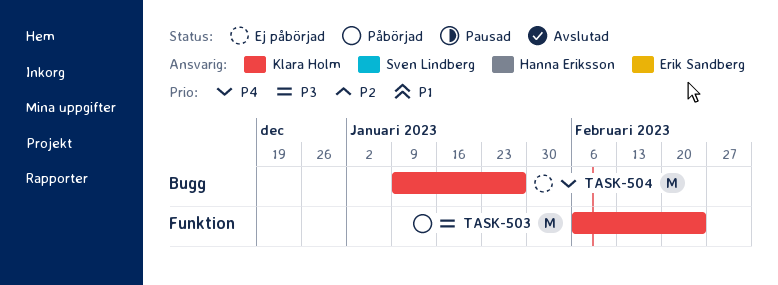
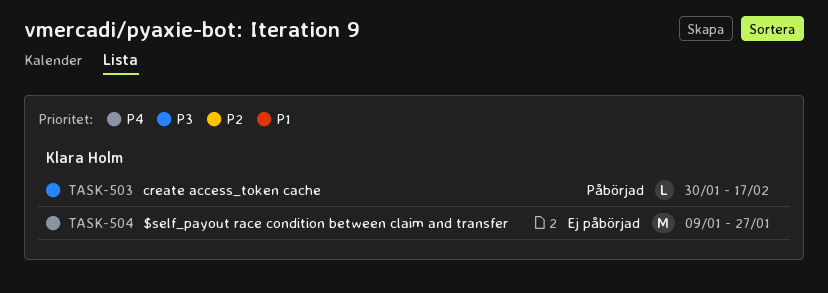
TASK-503, estimate: M -> L
TASK-503, start: Feb 6 -> Jan 30
TASK-503, due: Feb 24 -> Feb 17

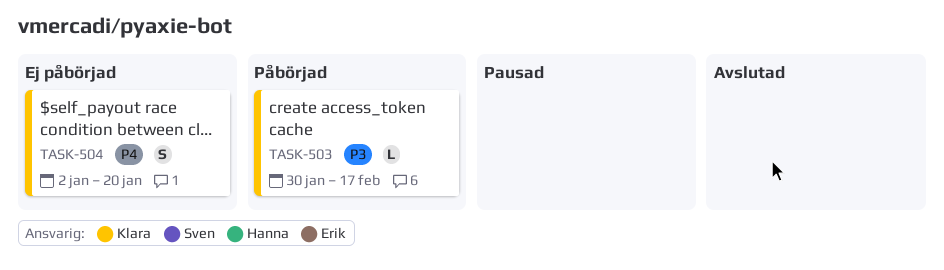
TASK-504, estimate: M -> S
TASK-504, start: Jan 9 -> Jan 2
TASK-504, due: Jan 27 -> Jan 20

